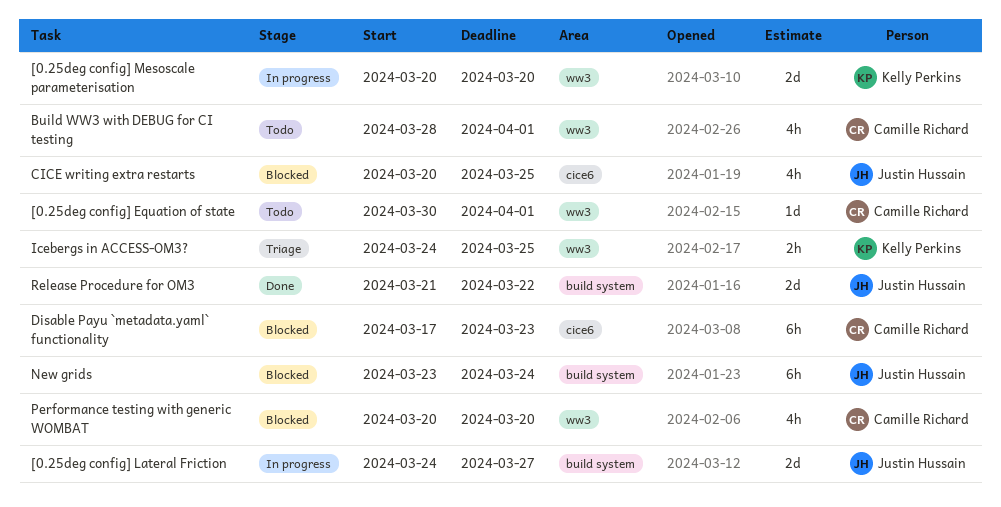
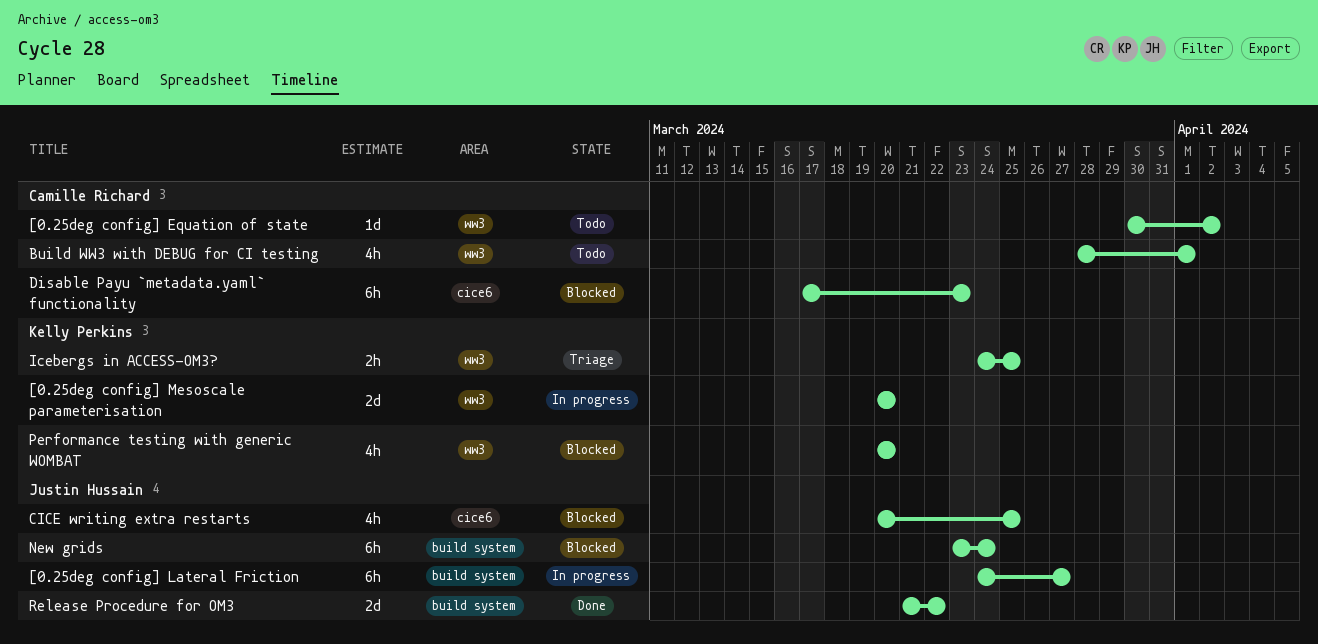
[0.25deg config] Equation of state, due: Apr 1 -> Apr 2
[0.25deg config] Lateral Friction, estimate: 2d -> 6h
Performance testing with generic WOMBAT, owner: Camille Richard -> Kelly Perkins

